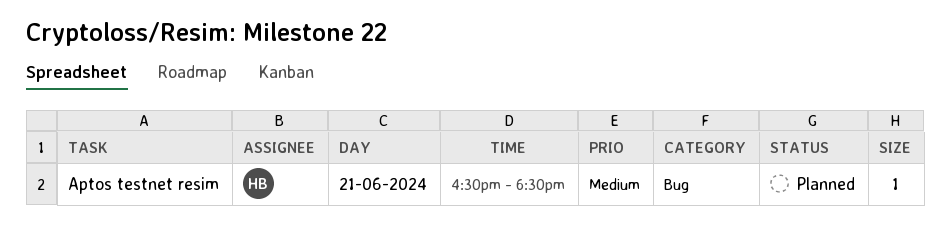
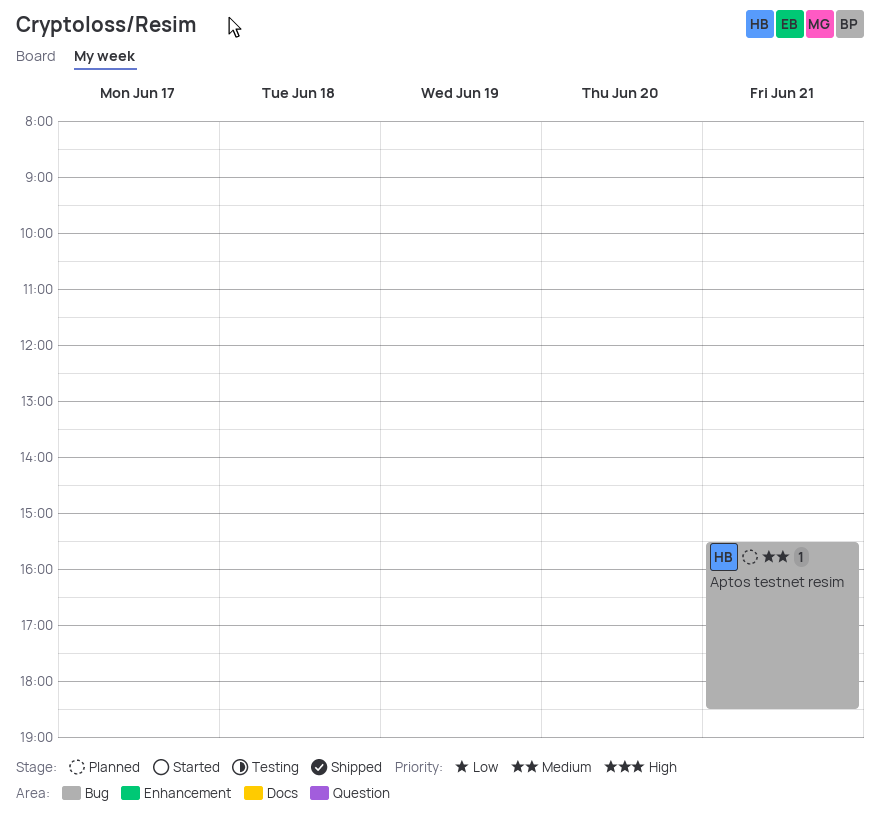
Aptos testnet resim, begins: 16:30 -> 15:30

